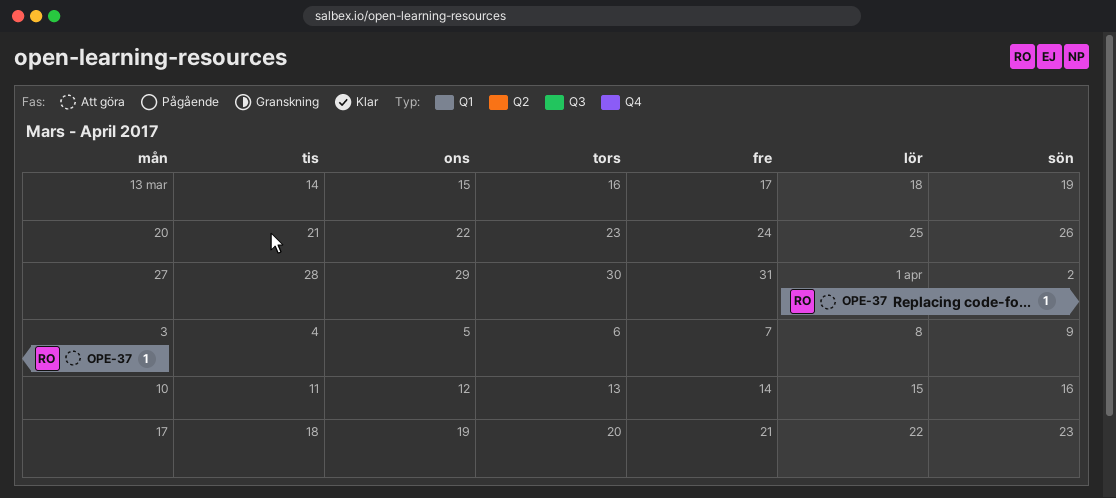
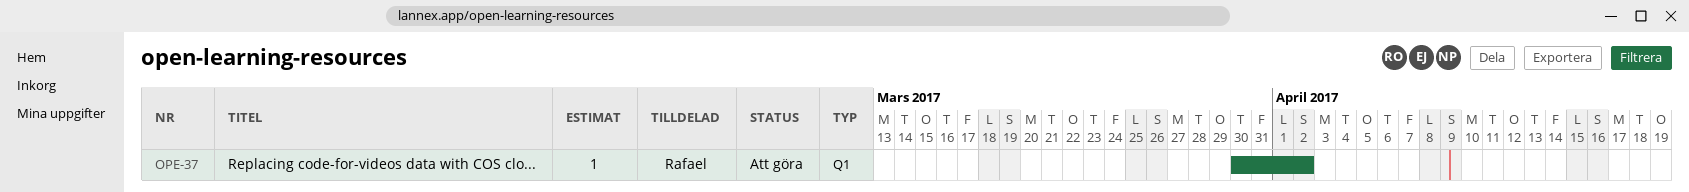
OPE-37, start: Apr 1 -> Mar 30
OPE-37, due: Apr 3 -> Apr 2

